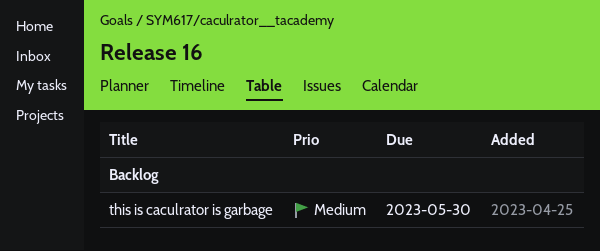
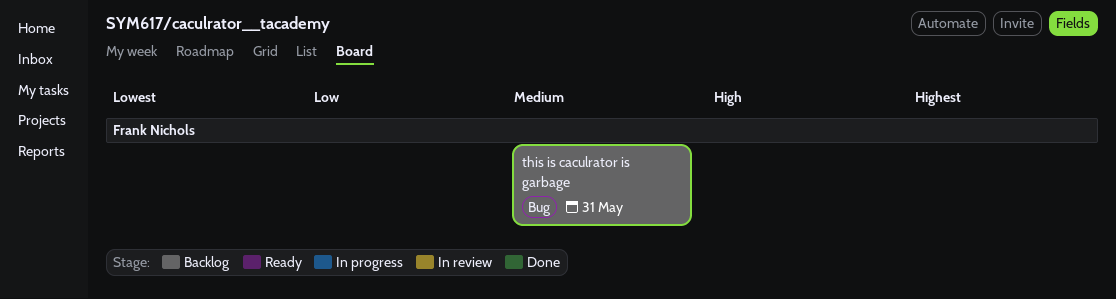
this is caculrator is garbage, due: May 30 -> May 31

